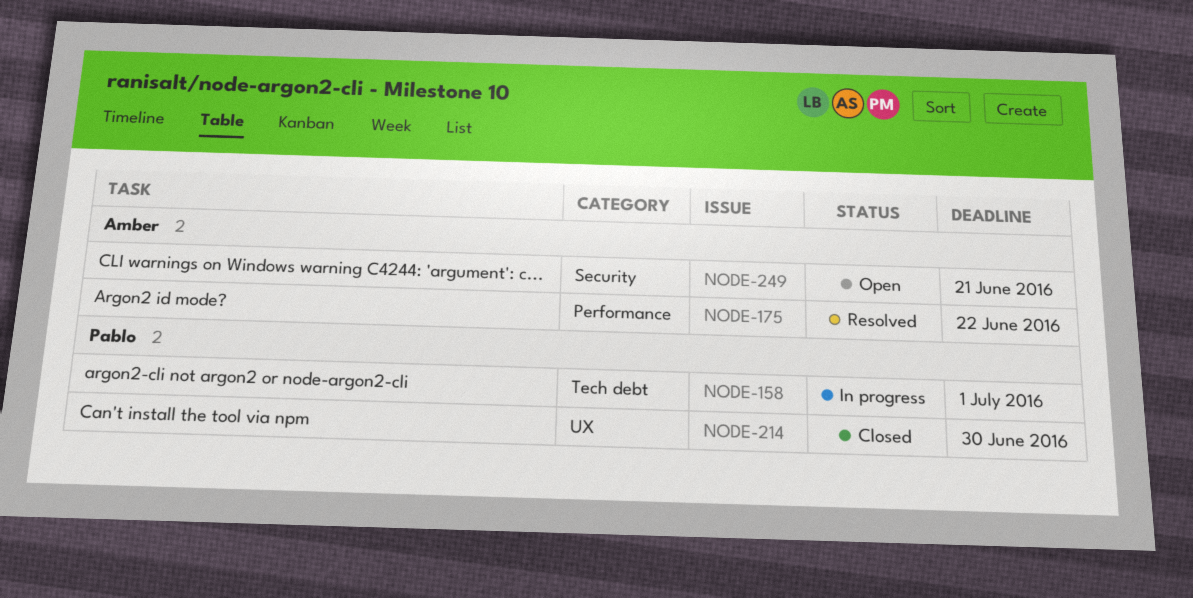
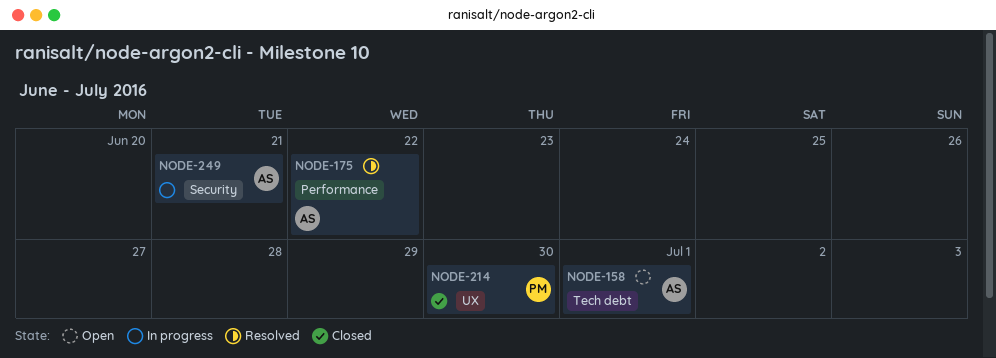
NODE-158, status: In progress -> Open
NODE-158, owner: Pablo -> Amber
NODE-249, status: Open -> In progress

